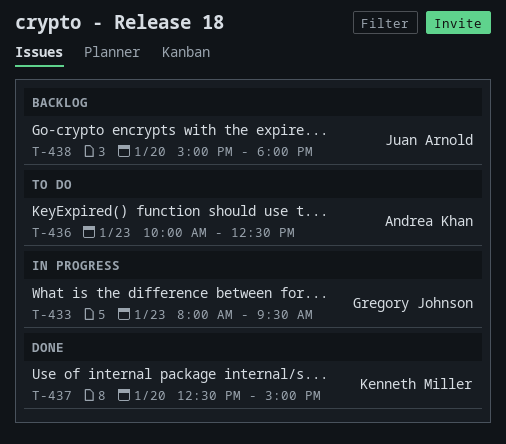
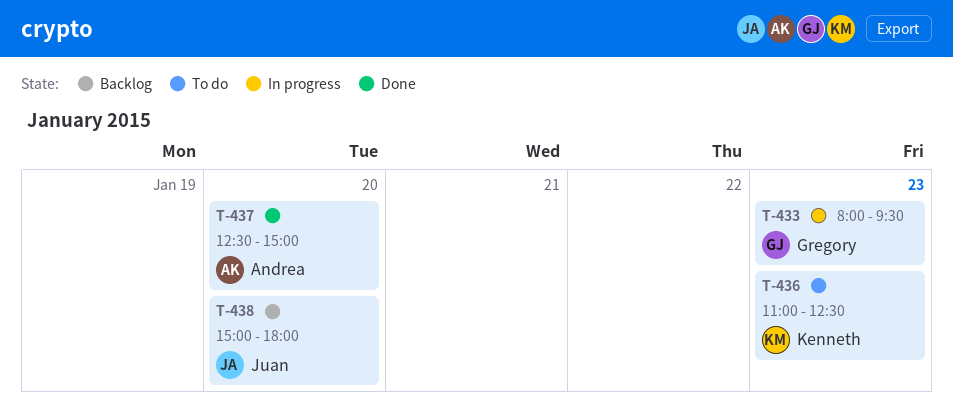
T-436, owner: Andrea Khan -> Kenneth Miller
T-436, begins: 10:00 -> 11:00
T-437, owner: Kenneth Miller -> Andrea Khan

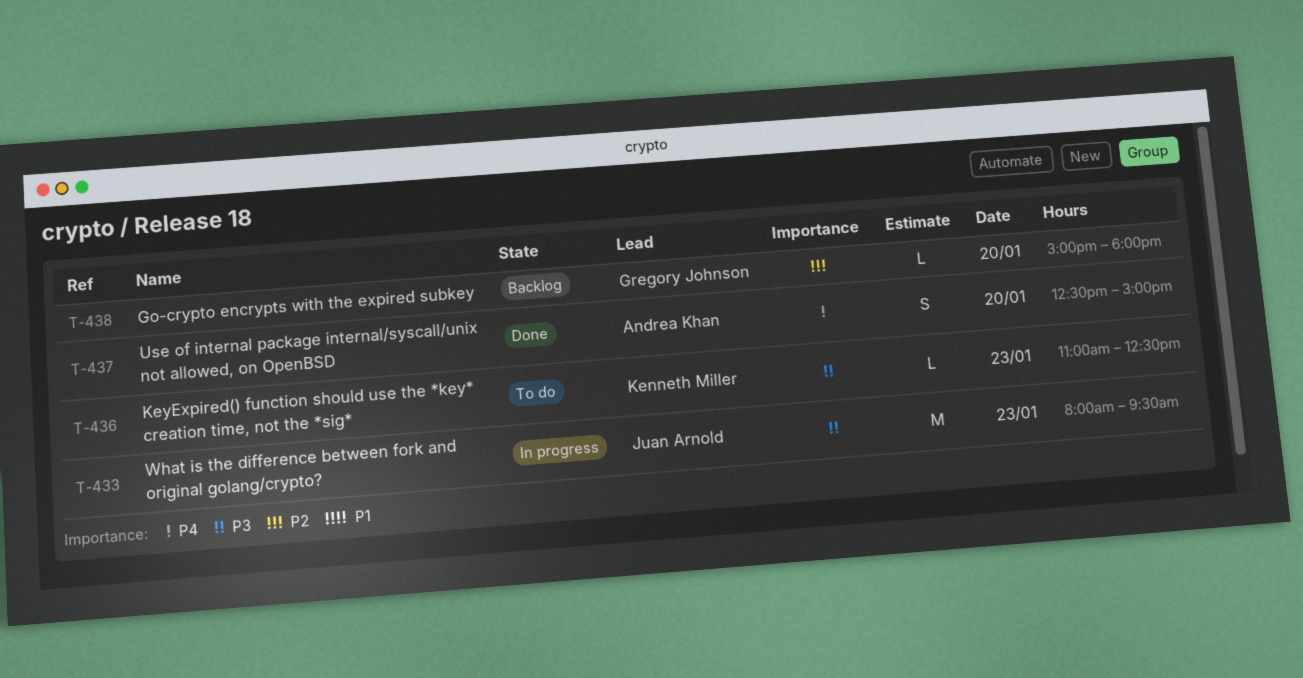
T-433, owner: Gregory Johnson -> Juan Arnold
T-438, owner: Juan Arnold -> Gregory Johnson

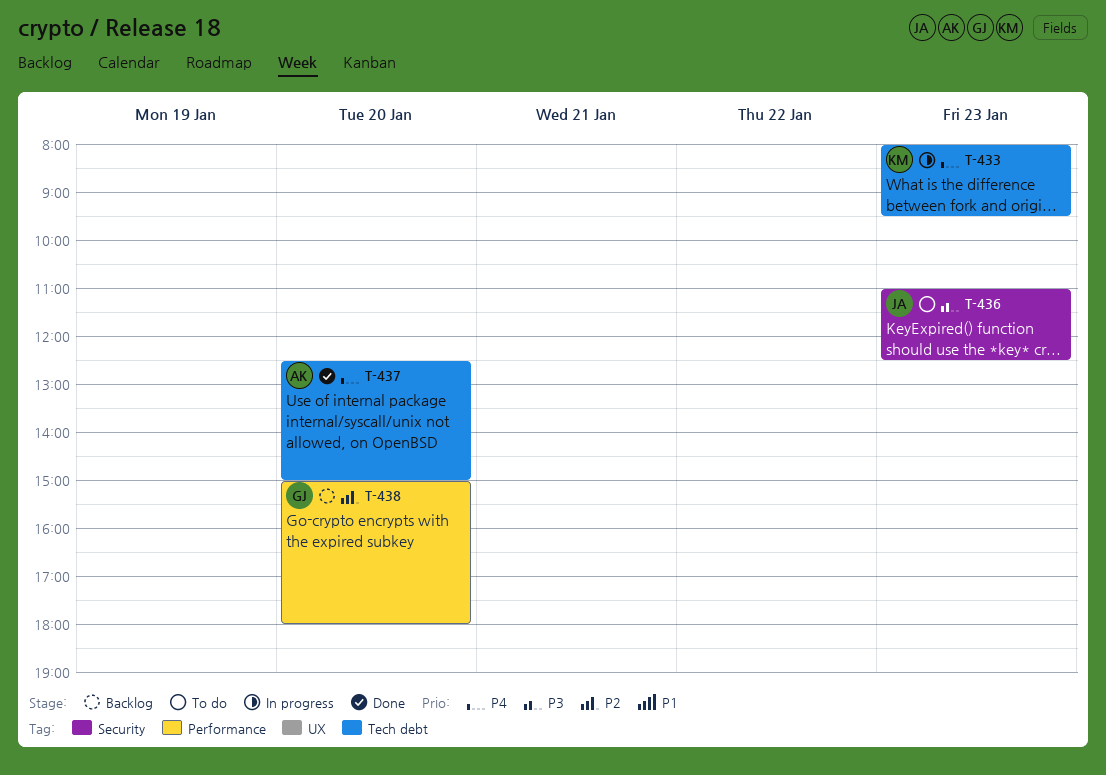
T-433, owner: Juan Arnold -> Kenneth Miller
T-433, priority: P3 -> P4
T-436, owner: Kenneth Miller -> Juan Arnold

